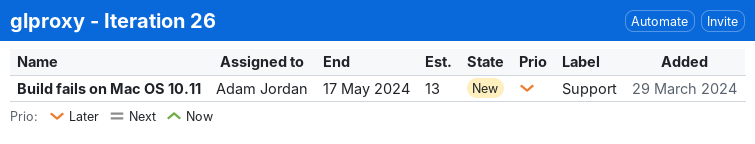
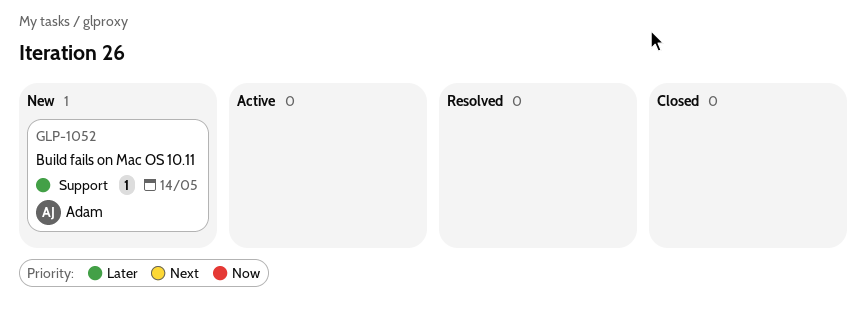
Build fails on Mac OS 10.11, estimate: 13 -> 1
Build fails on Mac OS 10.11, due: May 17 -> May 14

